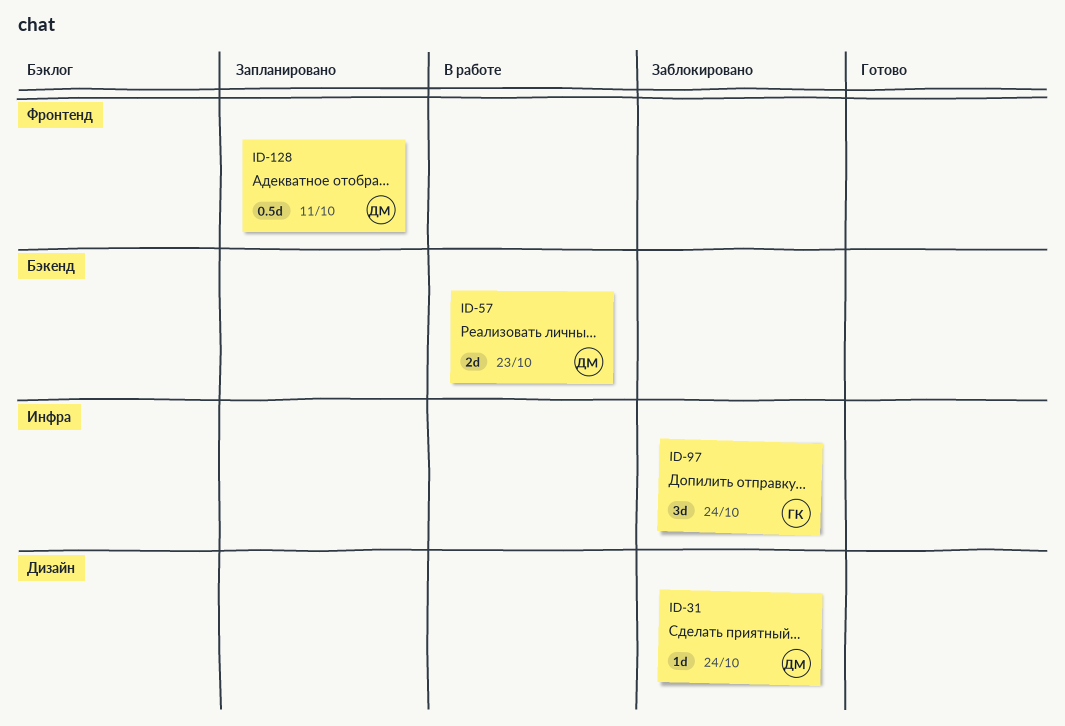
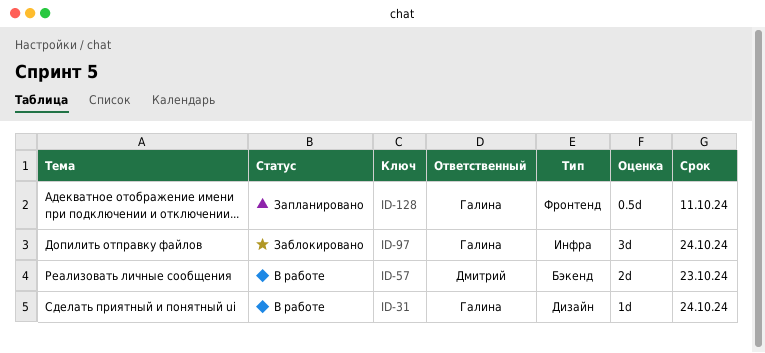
ID-31, status: Заблокировано -> В работе
ID-31, owner: Дмитрий -> Галина
ID-128, owner: Дмитрий -> Галина

